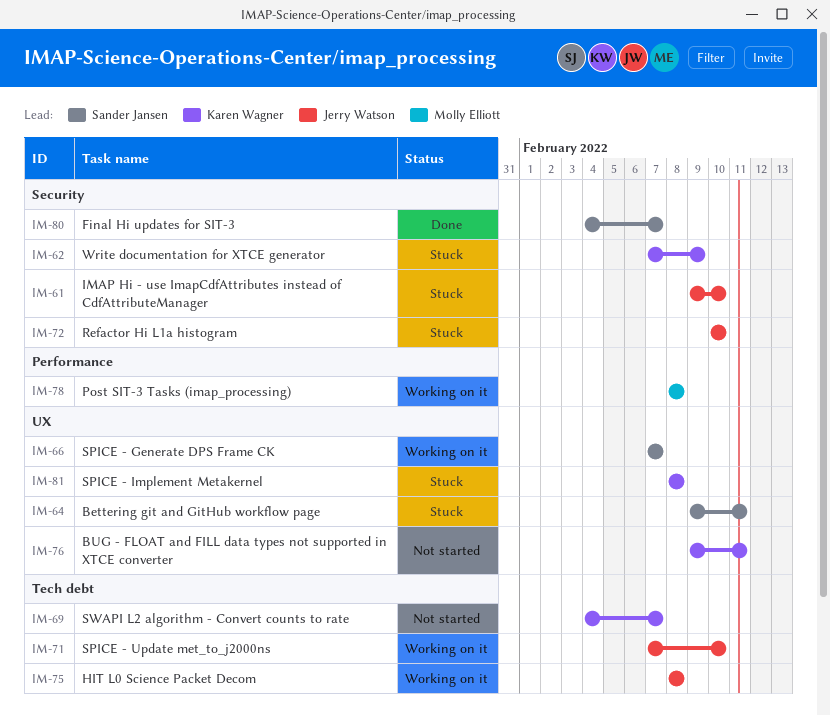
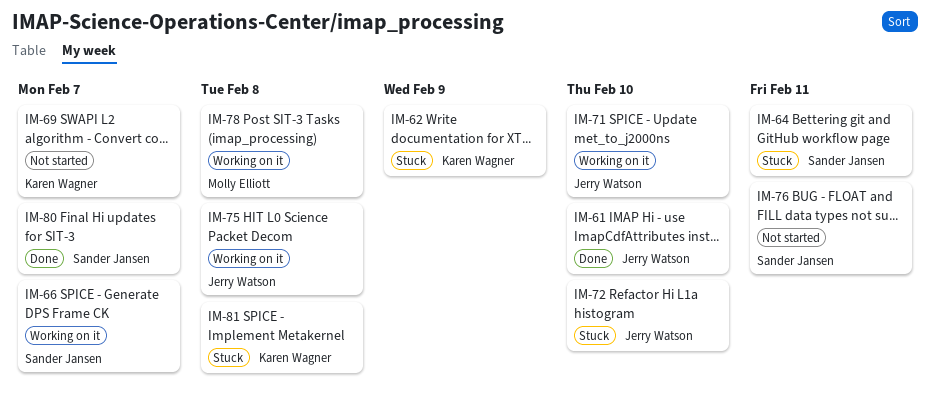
IM-61, status: Stuck -> Done
IM-76, owner: Karen Wagner -> Sander Jansen

